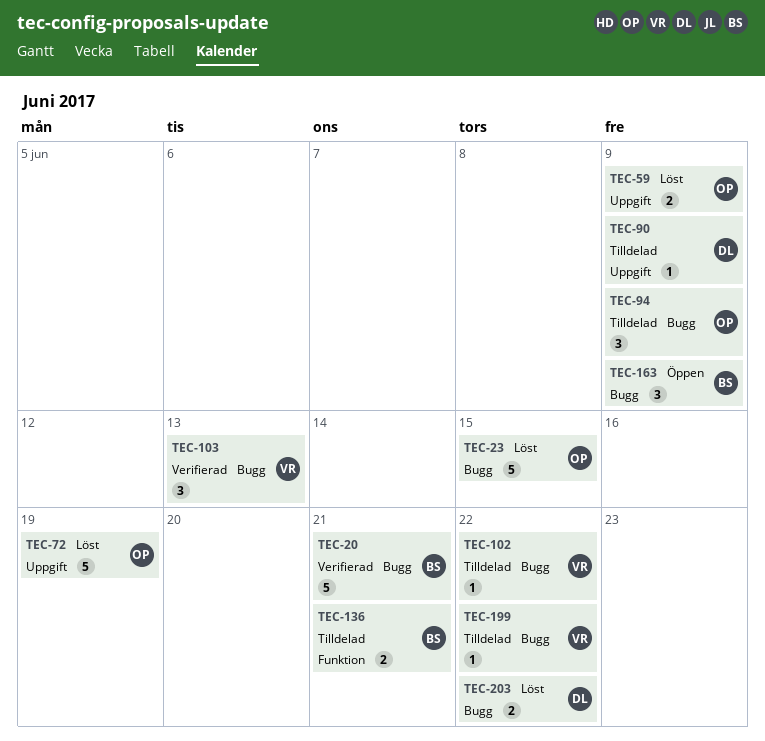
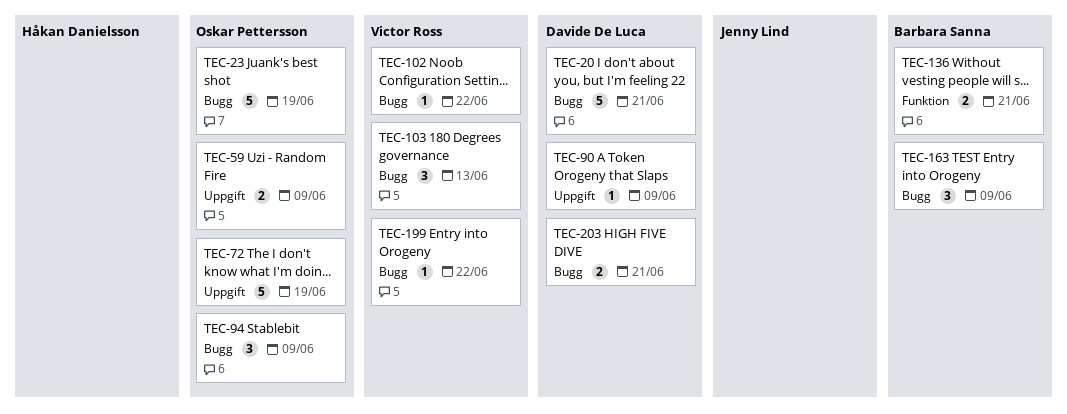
TEC-20, owner: Barbara Sanna -> Davide De Luca
TEC-23, due: Jun 15 -> Jun 19
TEC-203, due: Jun 22 -> Jun 21

